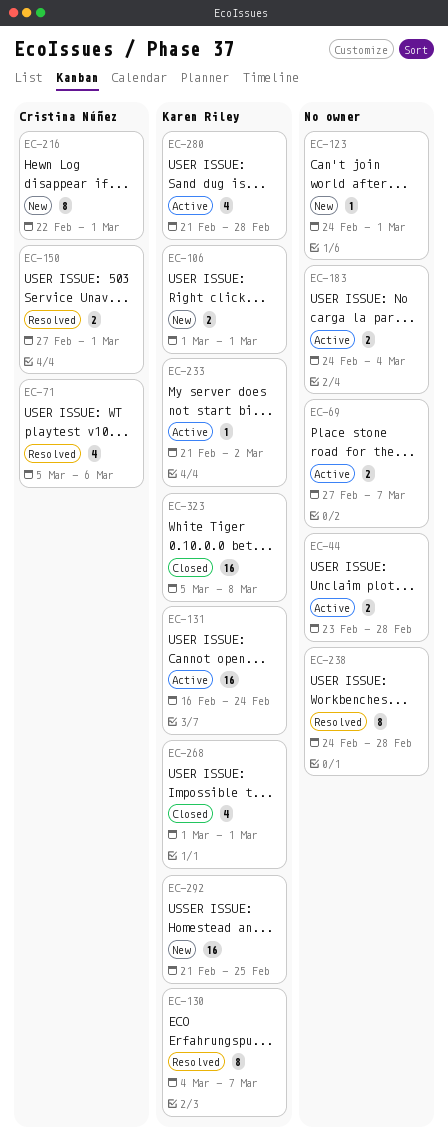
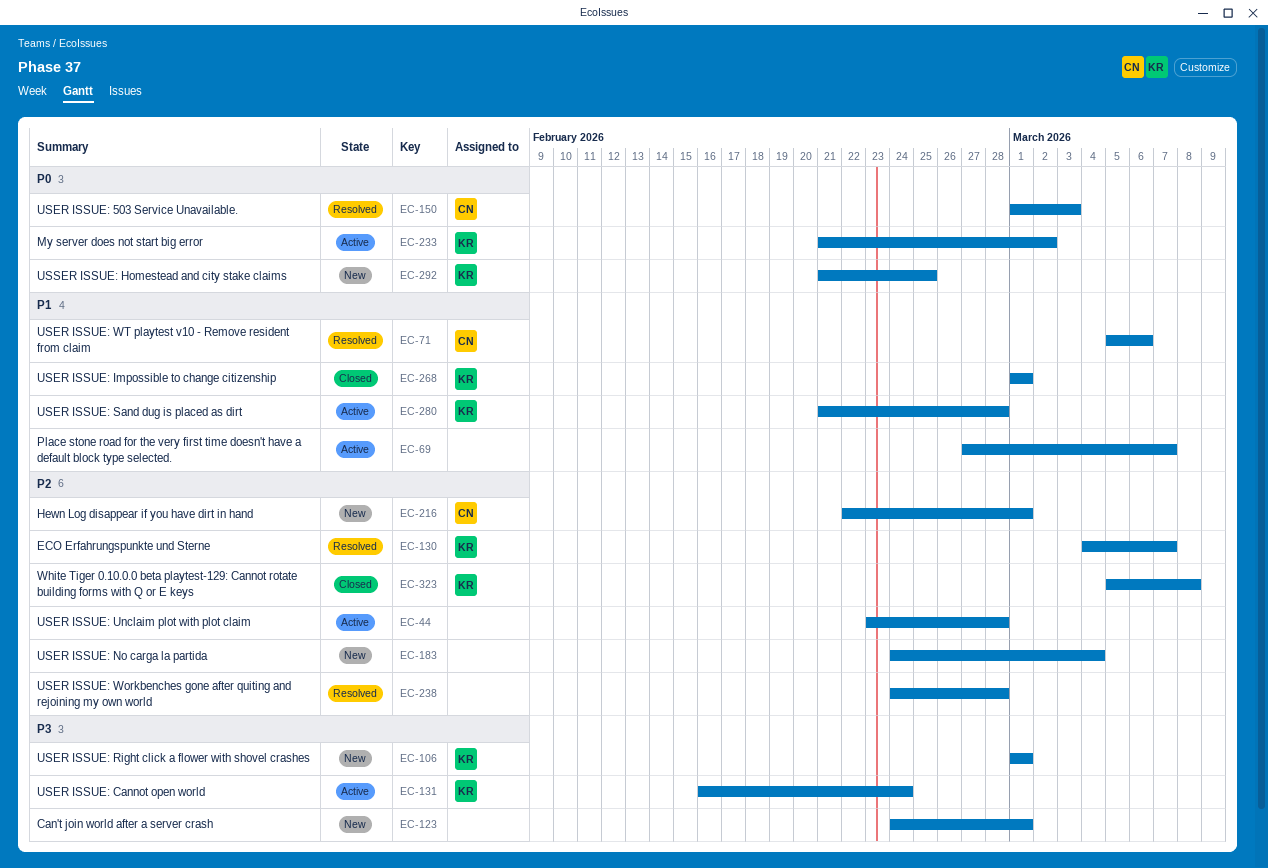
EC-150, start: Feb 27 -> Mar 1
EC-150, due: Mar 1 -> Mar 3
EC-183, status: Active -> New

